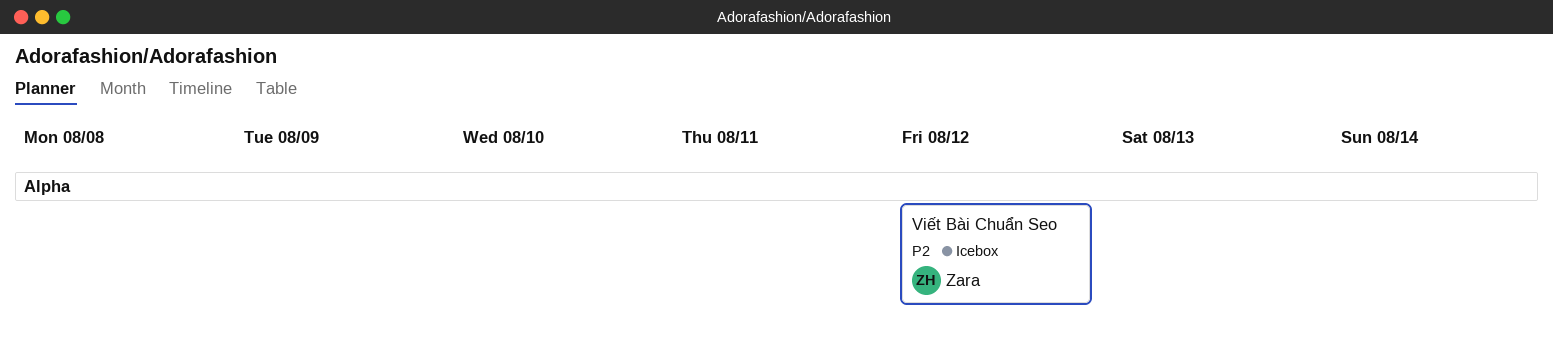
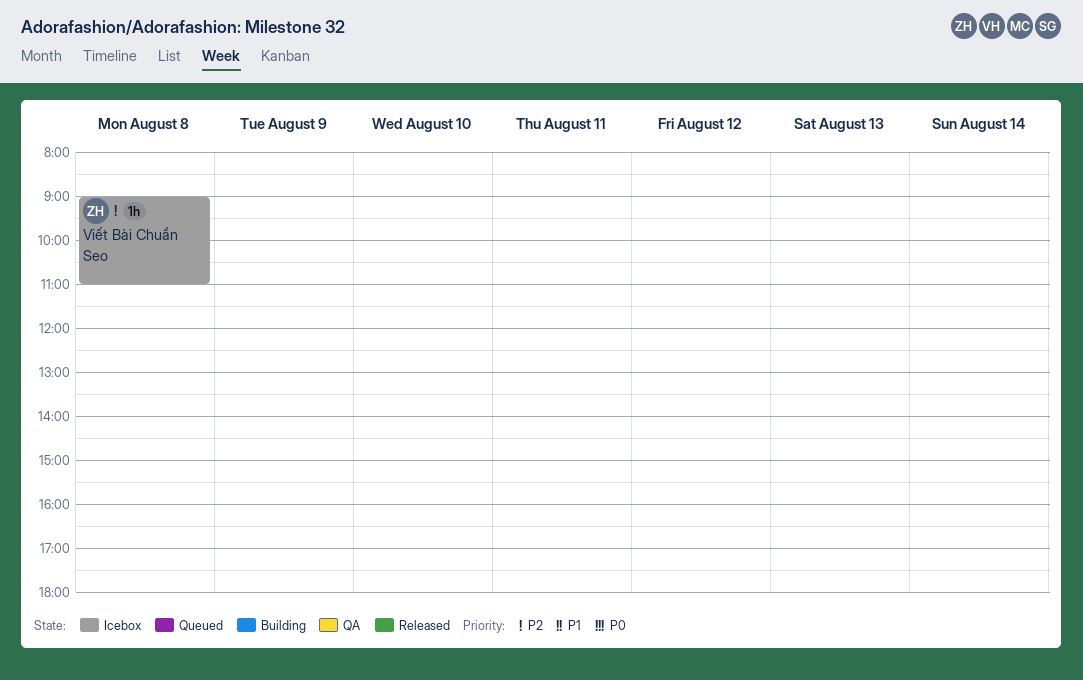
Viết Bài Chuẩn Seo, day: Aug 12 -> Aug 8

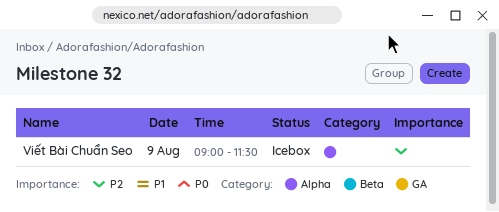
Viết Bài Chuẩn Seo, day: Aug 8 -> Aug 9
Viết Bài Chuẩn Seo, ends: 11:00 -> 11:30

